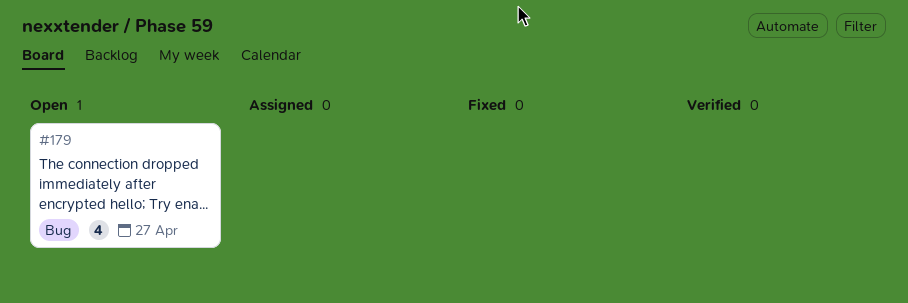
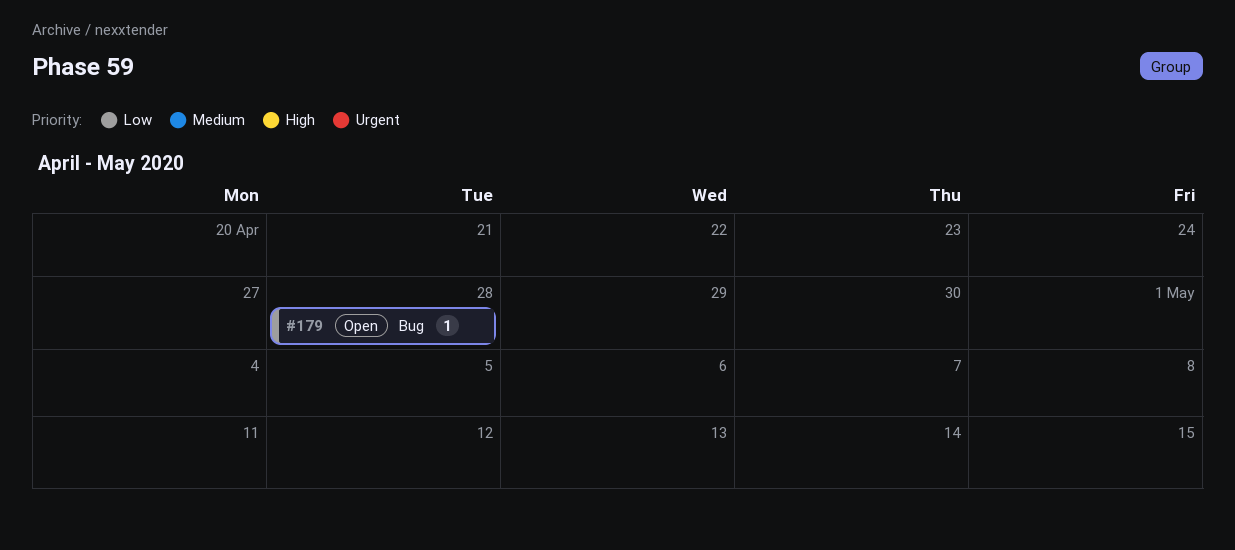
#179, estimate: 4 -> 1
#179, due: Apr 27 -> Apr 28

